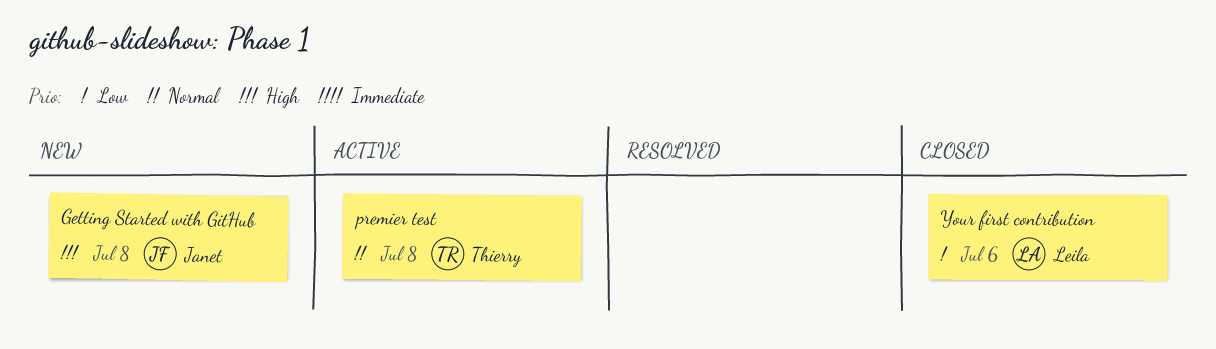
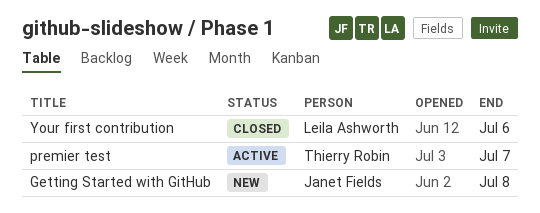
premier test, due: Jul 8 -> Jul 7

